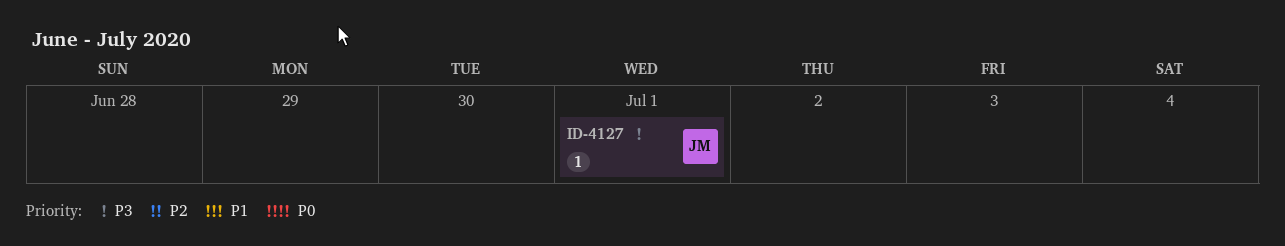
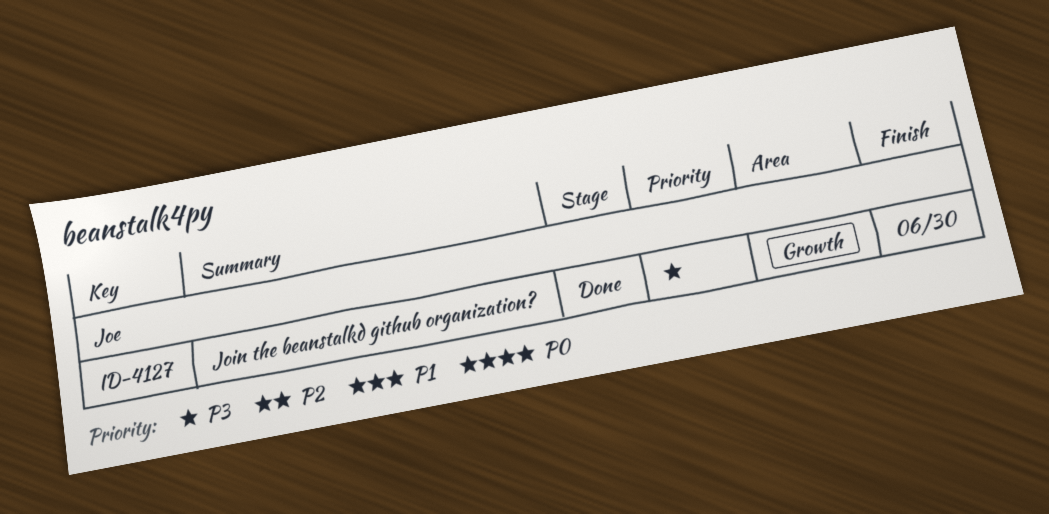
ID-4127, due: Jul 1 -> Jun 30

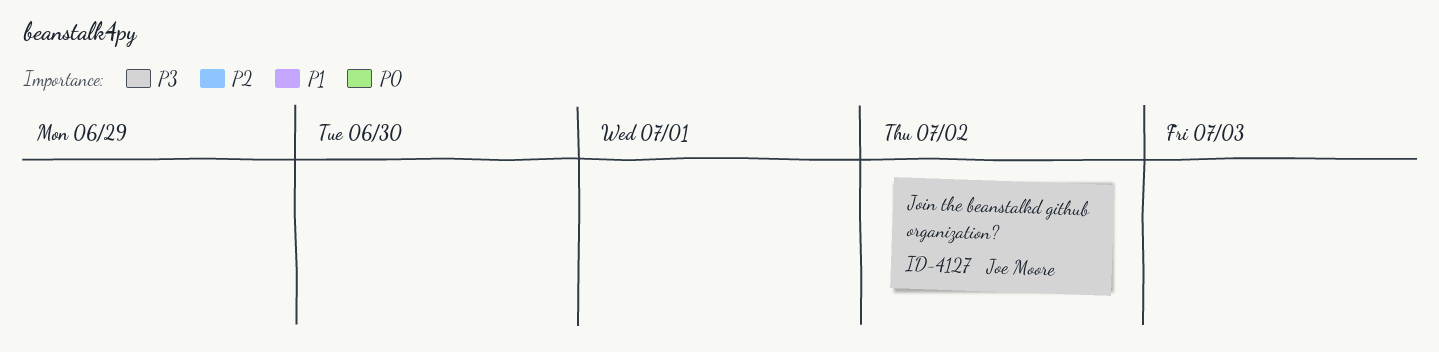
ID-4127, due: Jun 30 -> Jul 2

